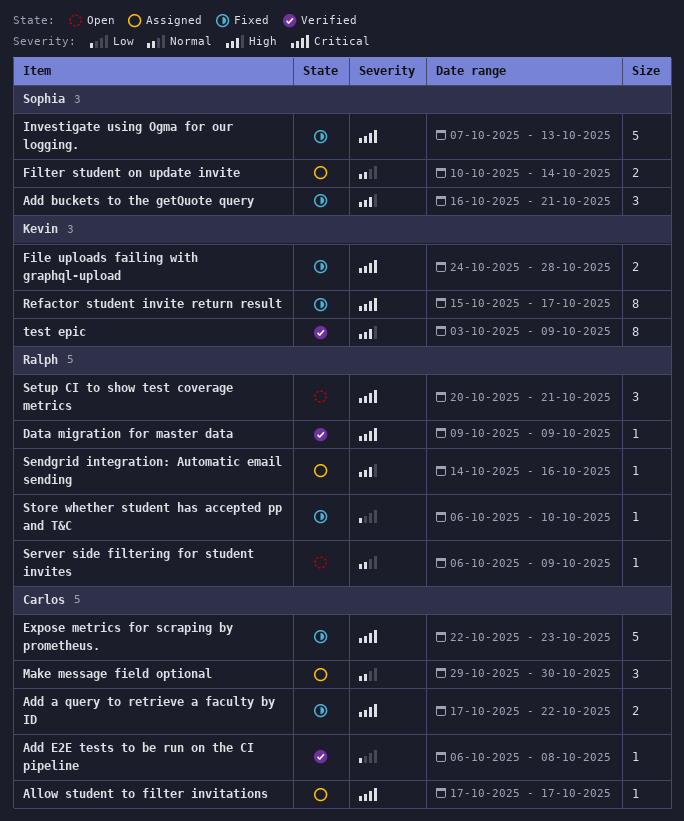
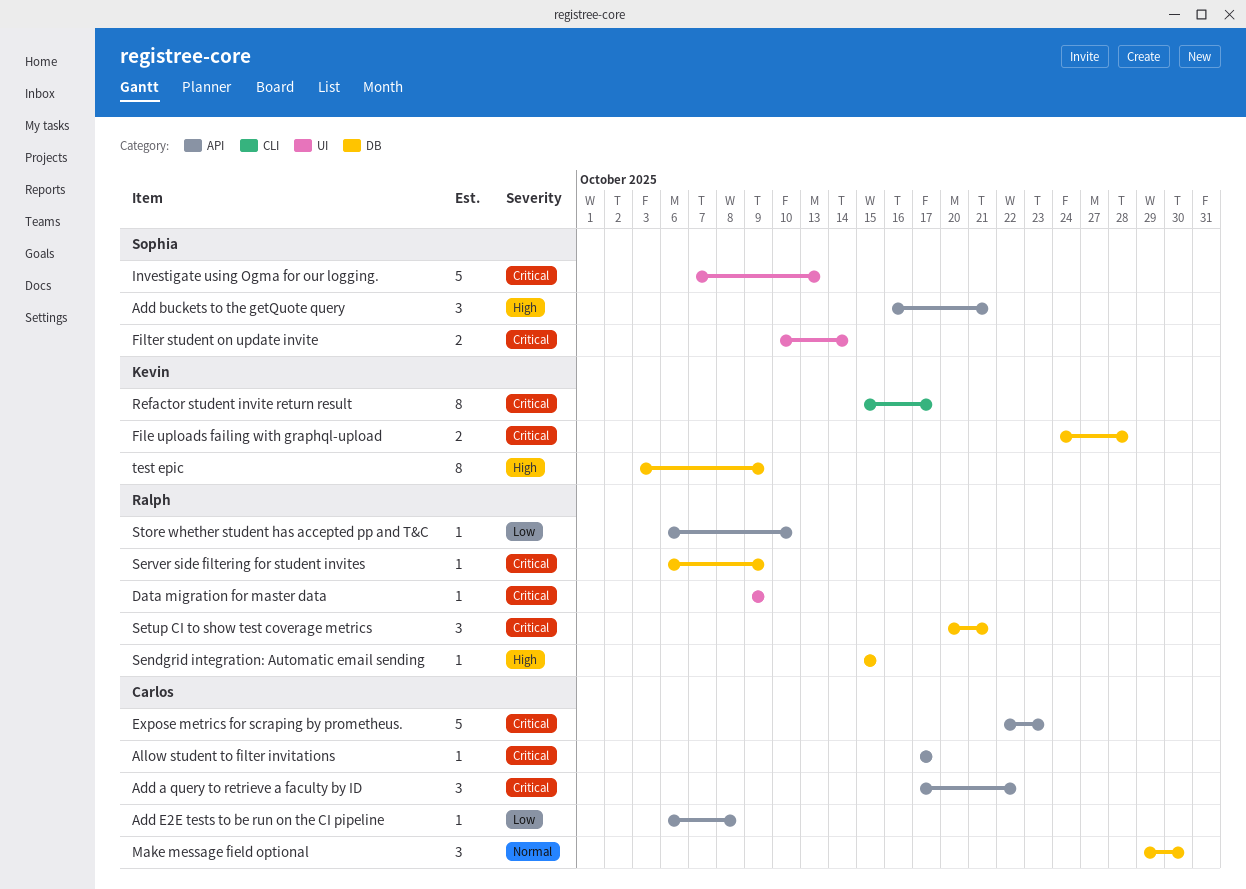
Add a query to retrieve a faculty by ID, estimate: 2 -> 3
Filter student on update invite, priority: Normal -> Critical
Sendgrid integration: Automatic email sending, start: Oct 14 -> Oct 15
Sendgrid integration: Automatic email sending, due: Oct 16 -> Oct 15
Server side filtering for student invites, priority: Normal -> Critical

